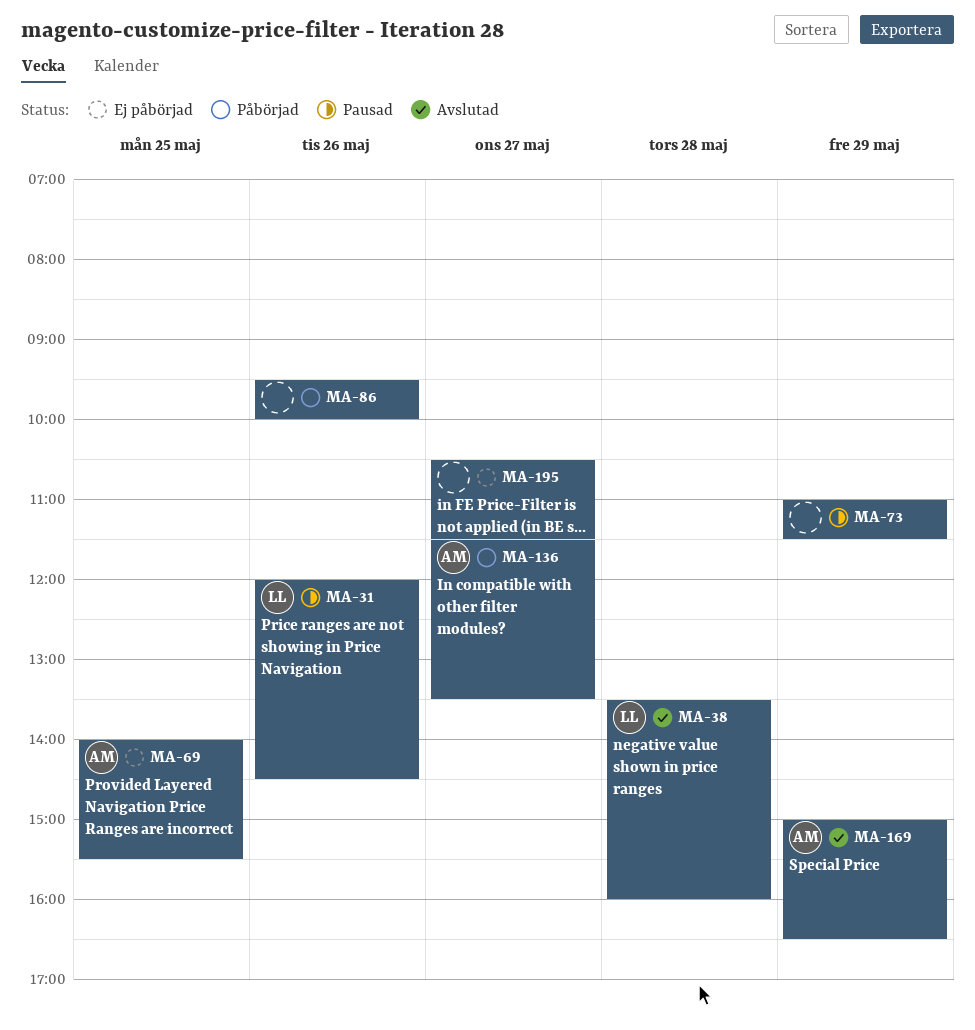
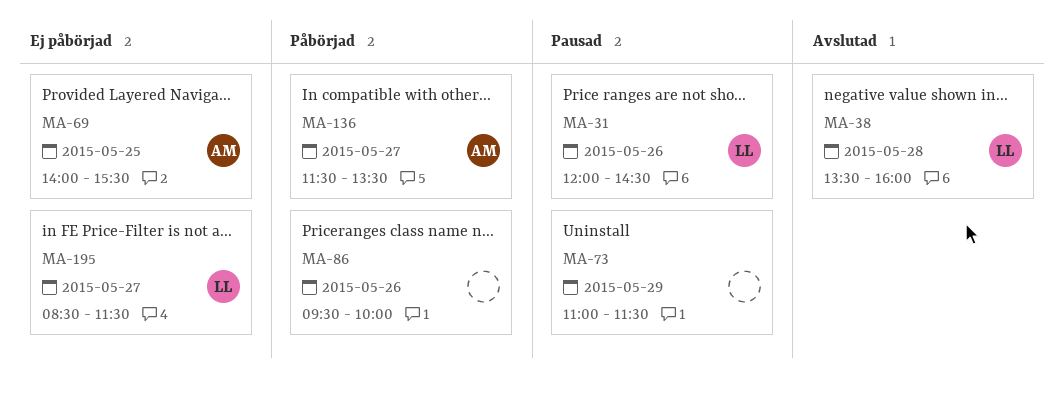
MA-169: present -> none
MA-195, owner: none -> LL
MA-195, begins: 10:30 -> 08:30

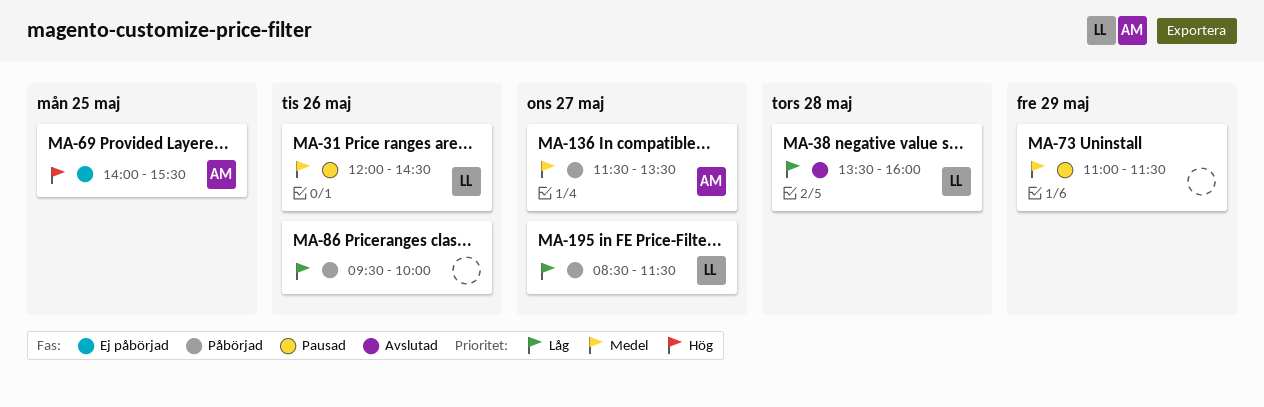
MA-195, status: Ej påbörjad -> Påbörjad

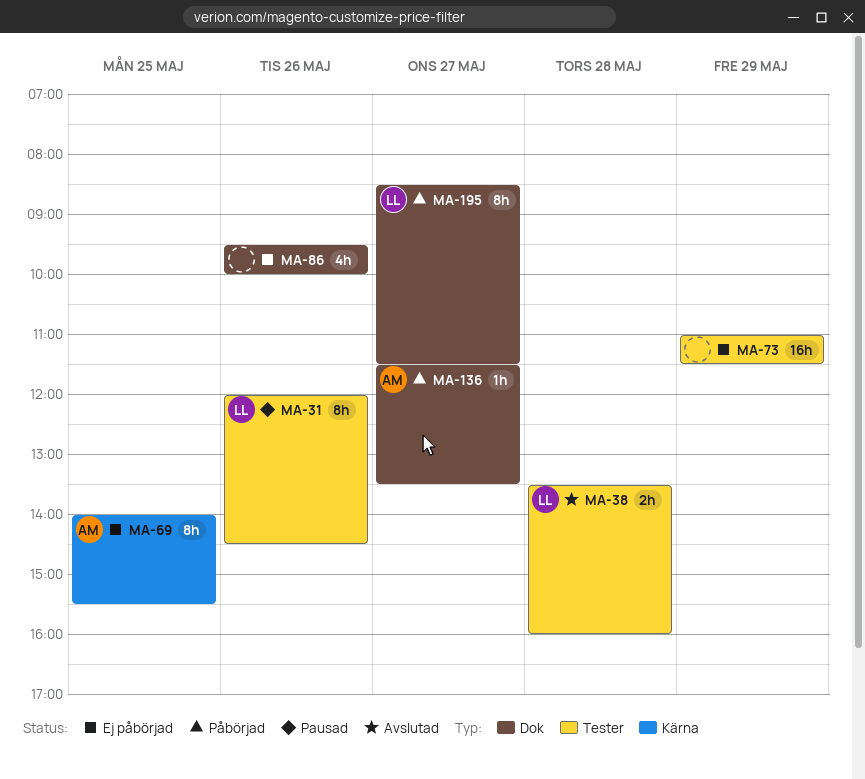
MA-73, status: Pausad -> Ej påbörjad
MA-86, status: Påbörjad -> Ej påbörjad

